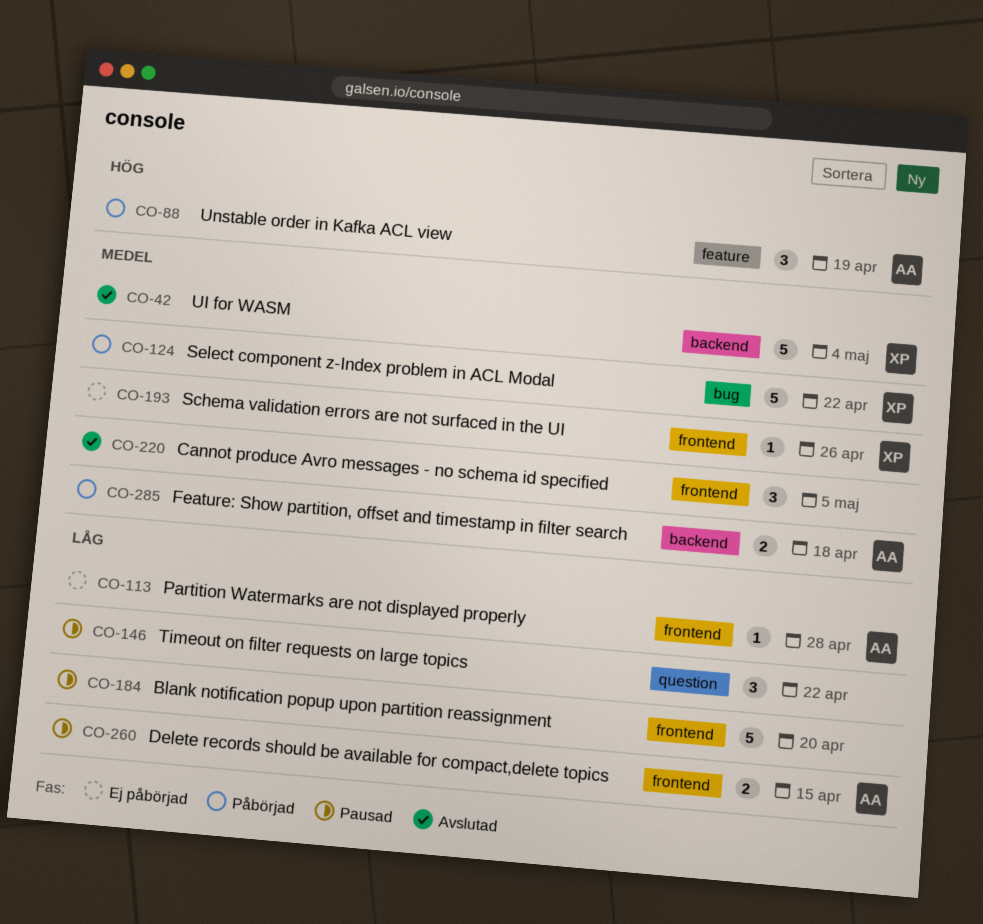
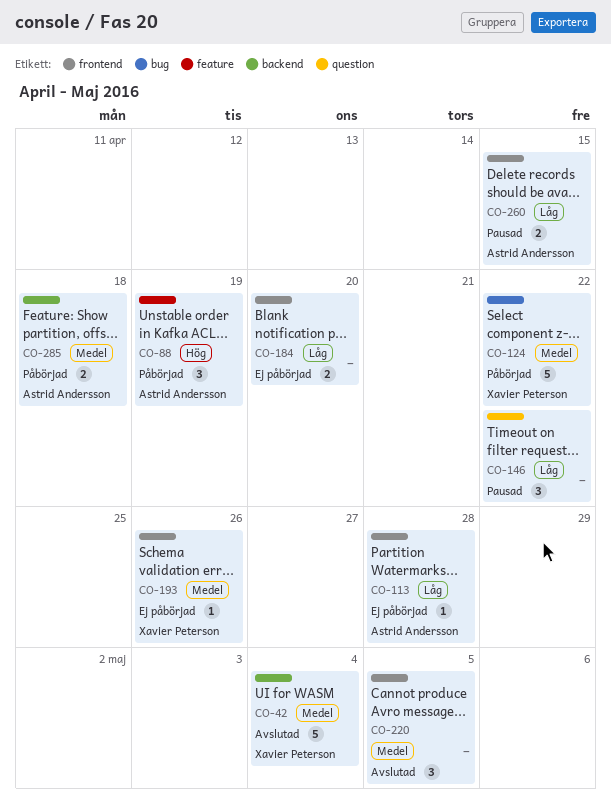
CO-184, status: Pausad -> Ej påbörjad
CO-184, estimate: 5 -> 2

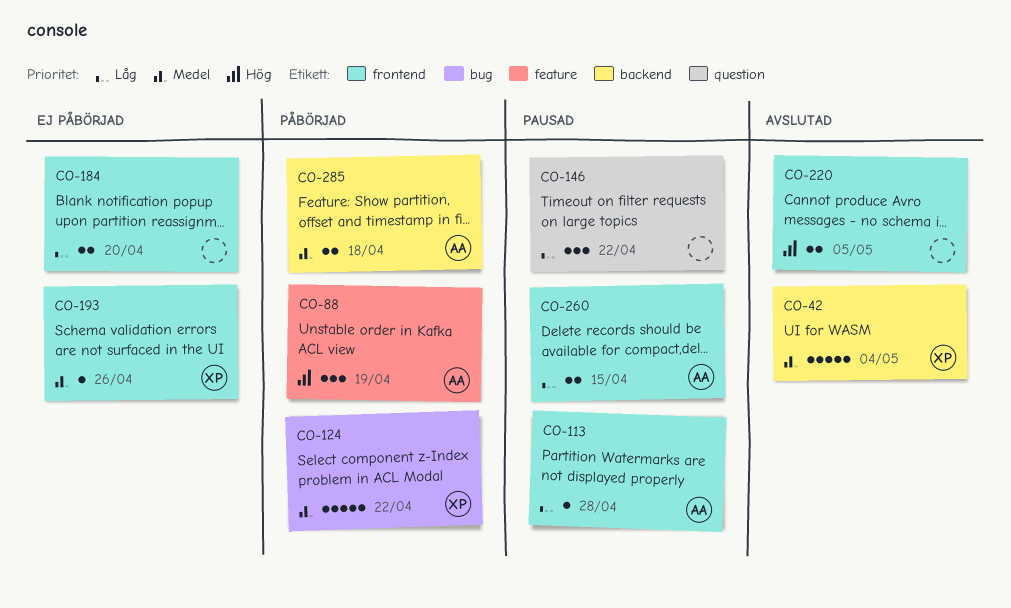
CO-113, status: Ej påbörjad -> Pausad
CO-220, priority: Medel -> Hög
CO-220, estimate: 3 -> 2

